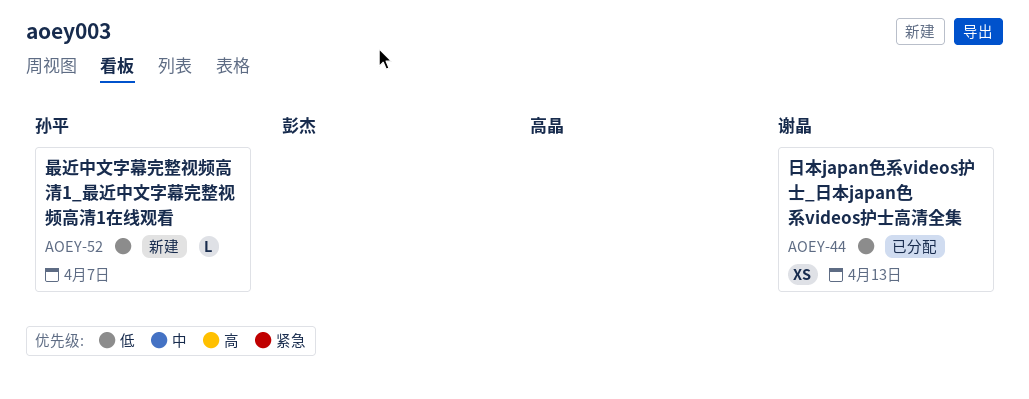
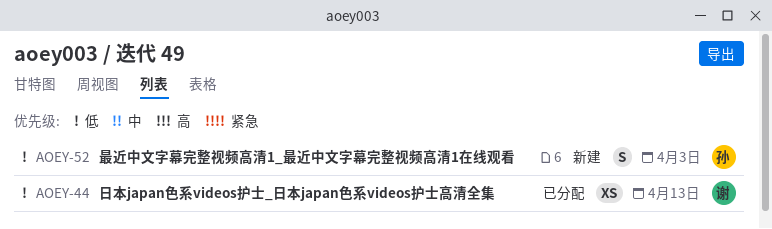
AOEY-52, estimate: L -> S
AOEY-52, due: Apr 7 -> Apr 3

